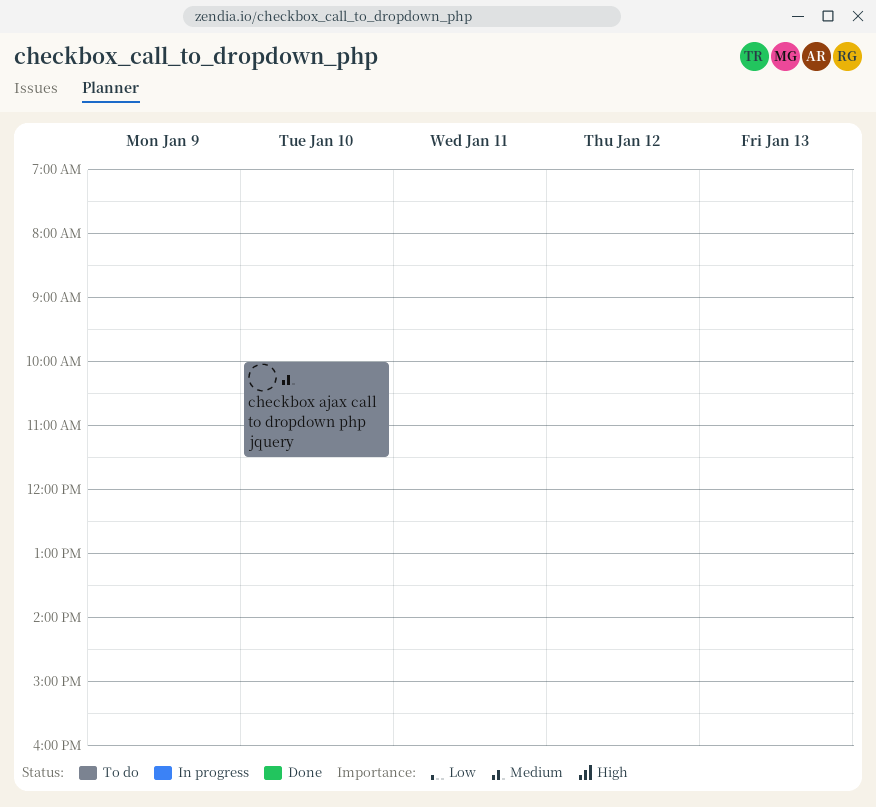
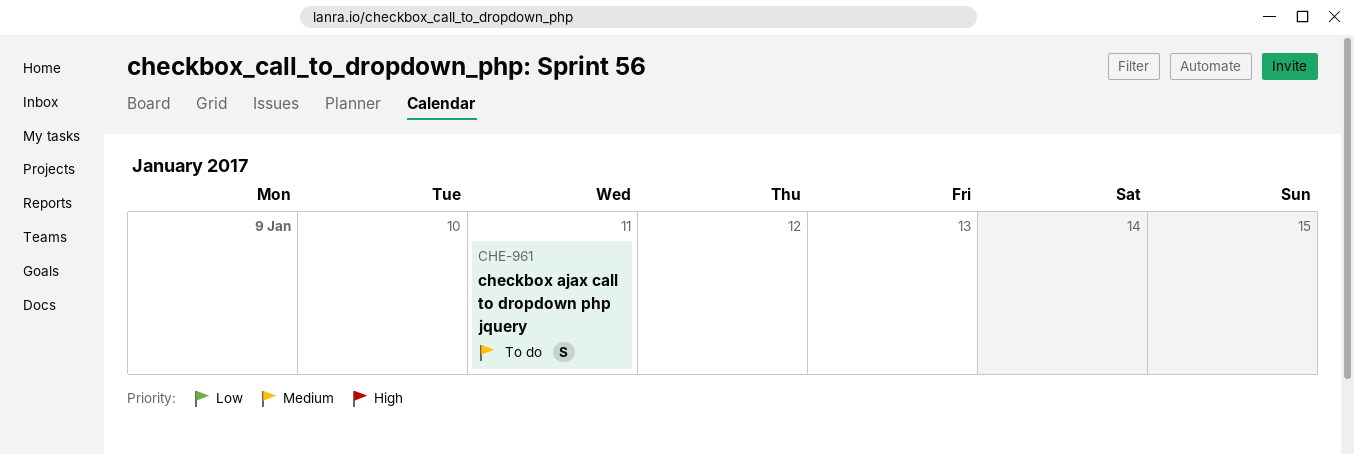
checkbox ajax call to dropdown php jquery, day: Jan 10 -> Jan 11

